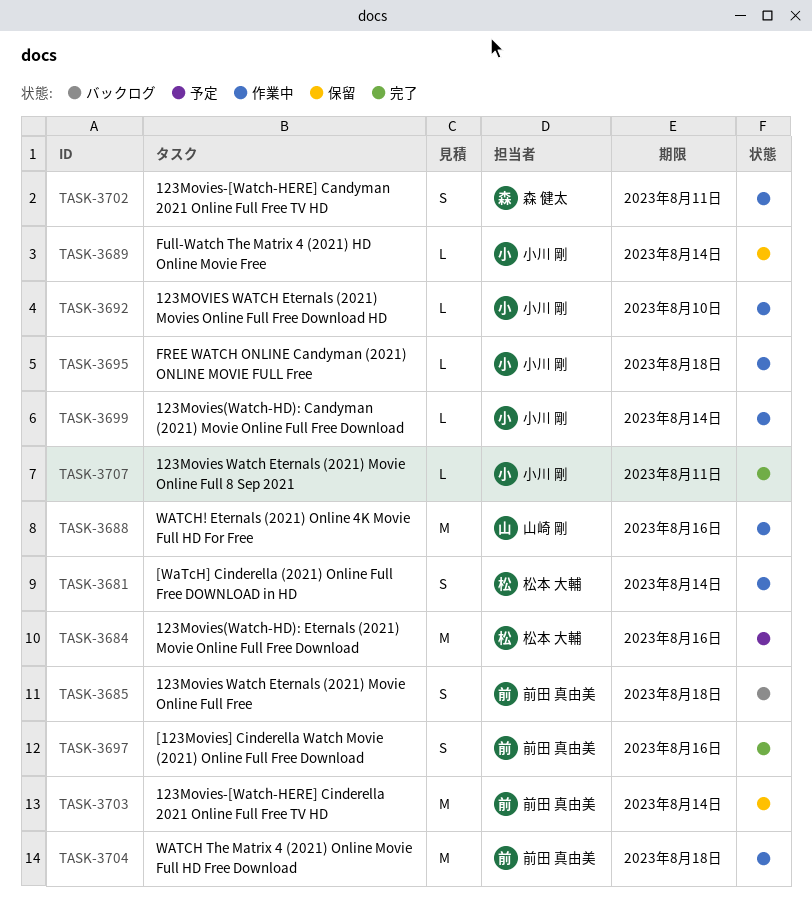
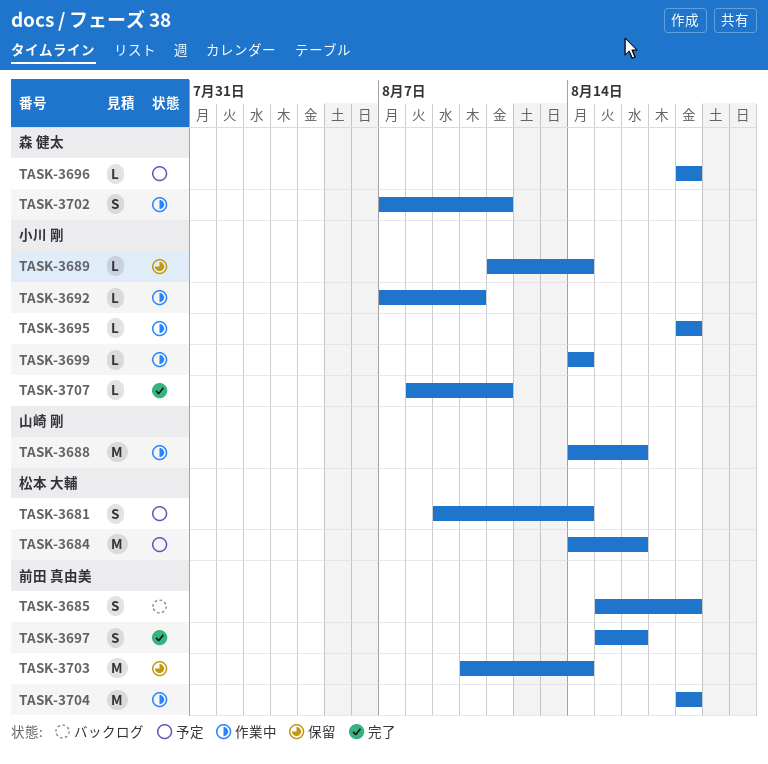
TASK-3681, status: 作業中 -> 予定
TASK-3696: none -> present

